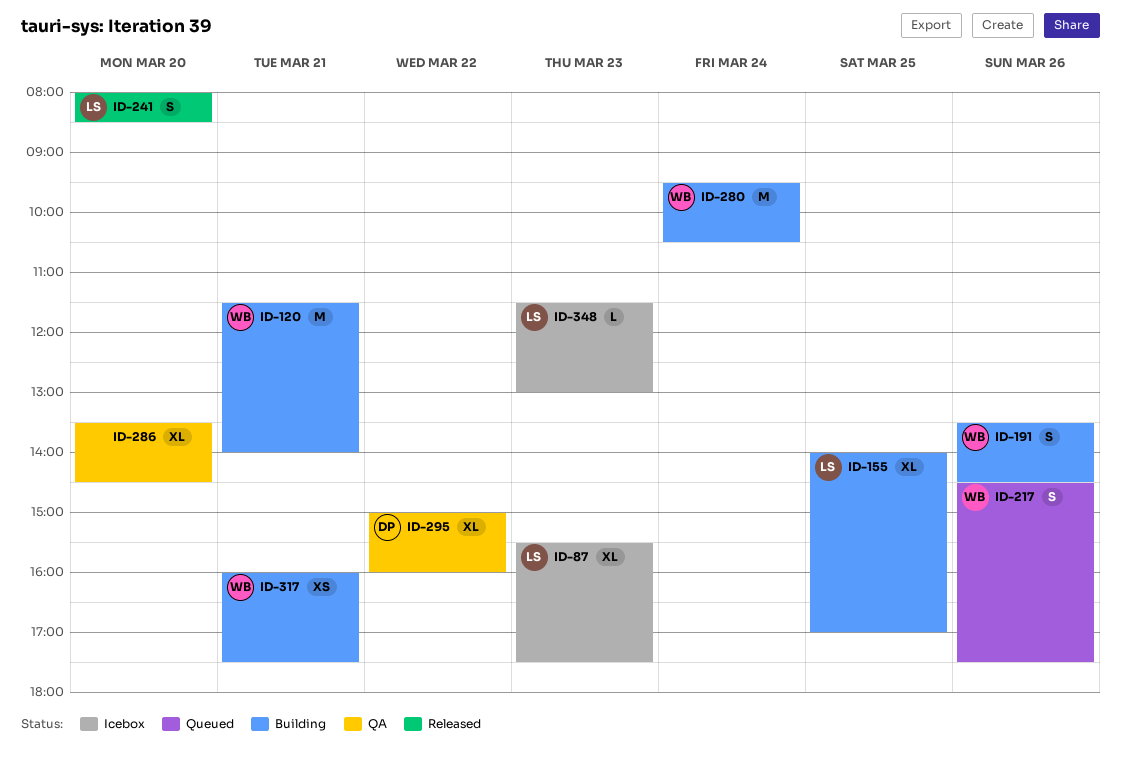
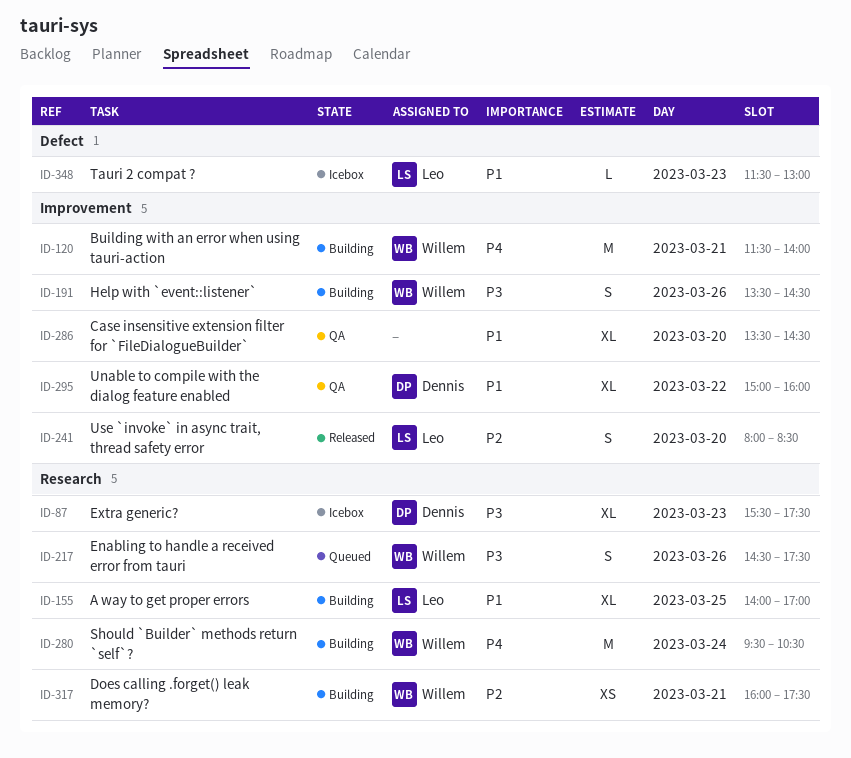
ID-87, owner: Leo -> Dennis

